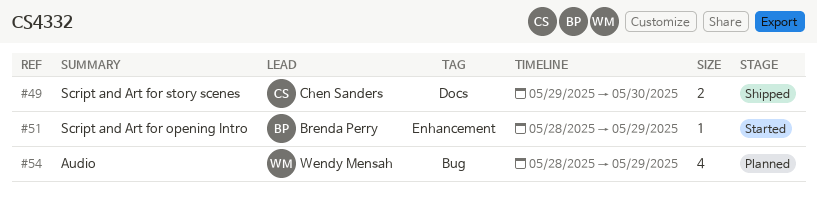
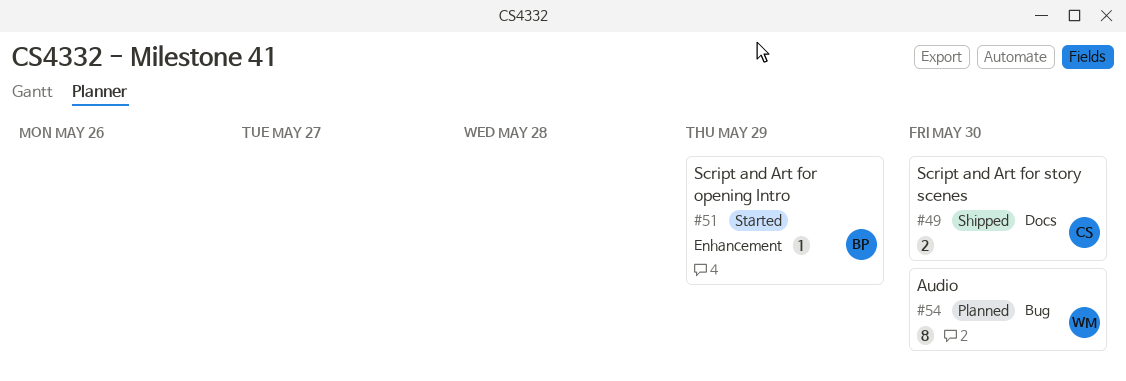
#54, estimate: 4 -> 8
#54, due: May 29 -> May 30

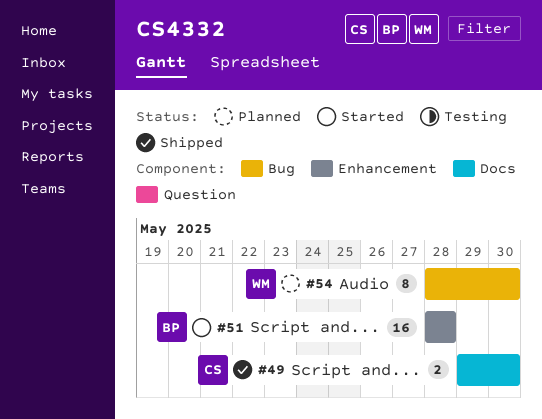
#51, estimate: 1 -> 16
#51, due: May 29 -> May 28

